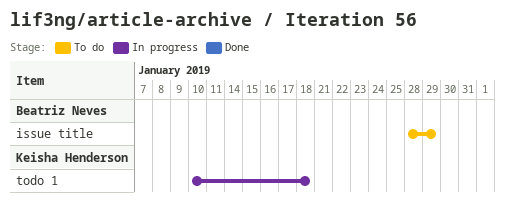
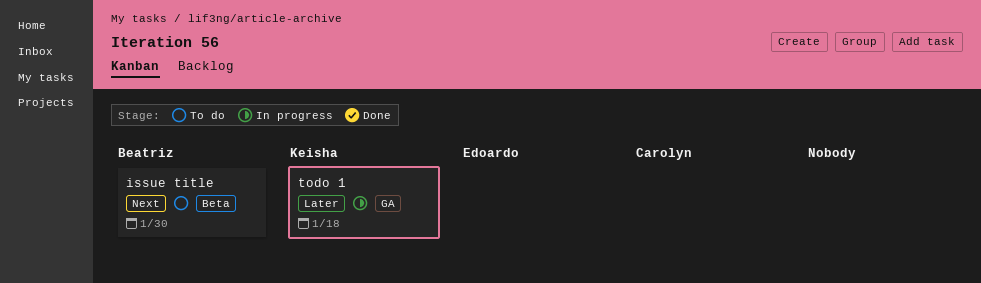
issue title, due: Jan 29 -> Jan 30

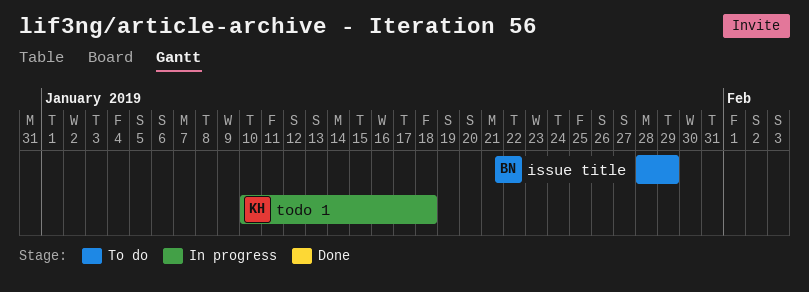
issue title, due: Jan 30 -> Jan 29

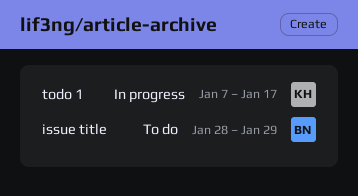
todo 1, start: Jan 10 -> Jan 7
todo 1, due: Jan 18 -> Jan 17

